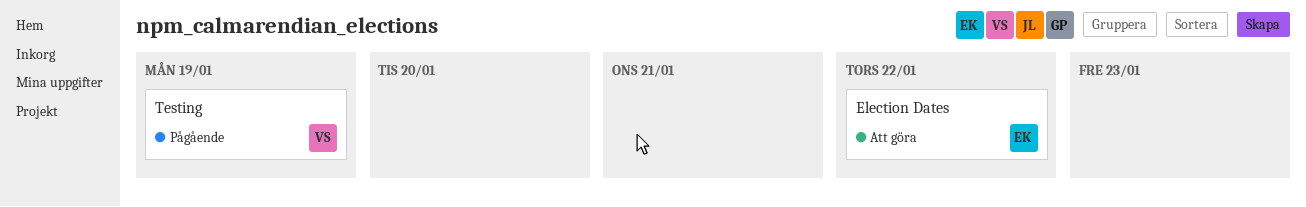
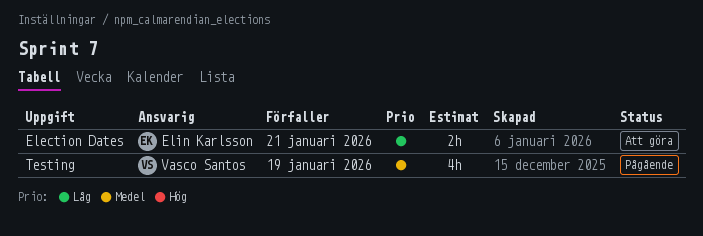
Election Dates, due: Jan 22 -> Jan 21

